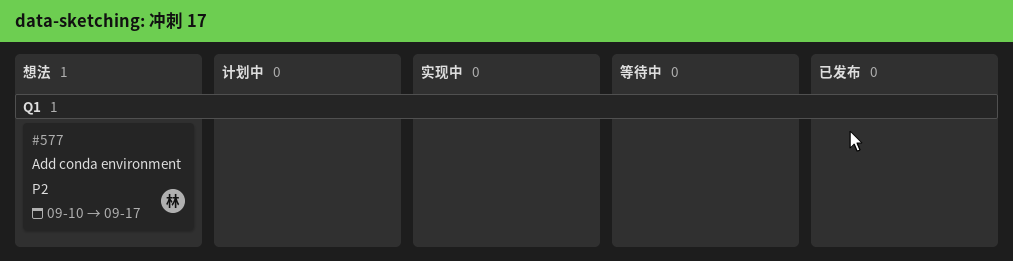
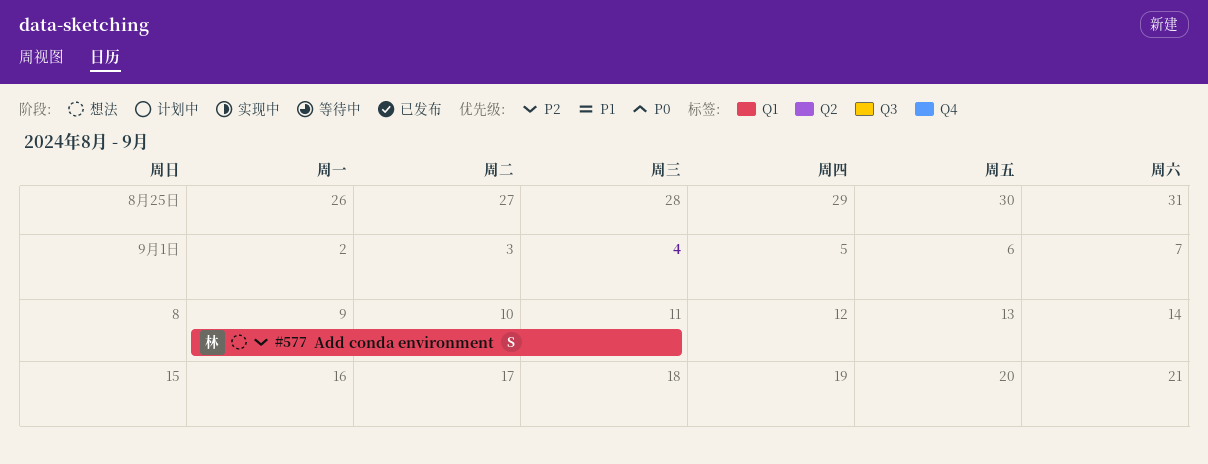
#577, start: Sep 10 -> Sep 9
#577, due: Sep 17 -> Sep 11

